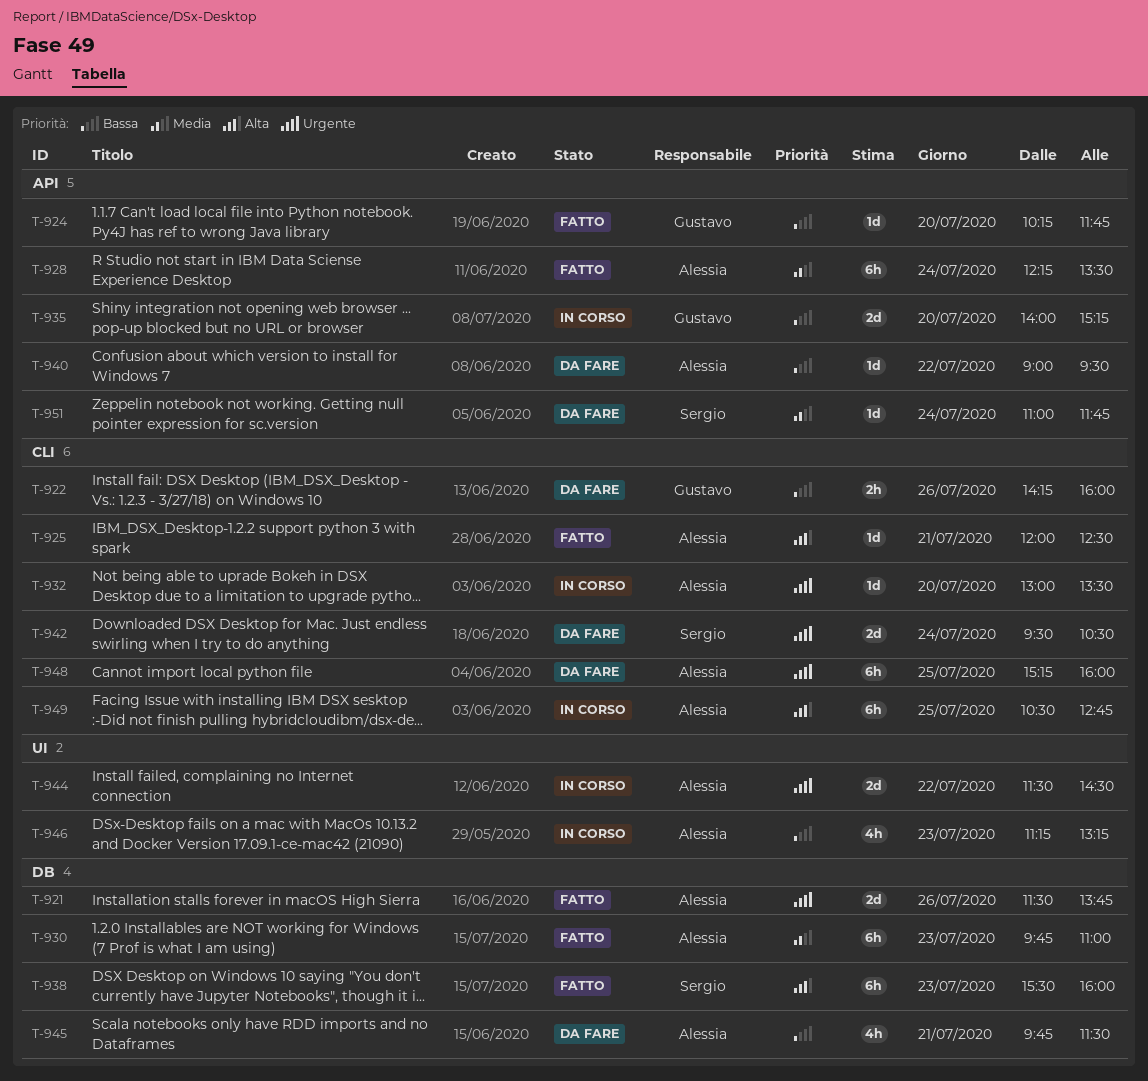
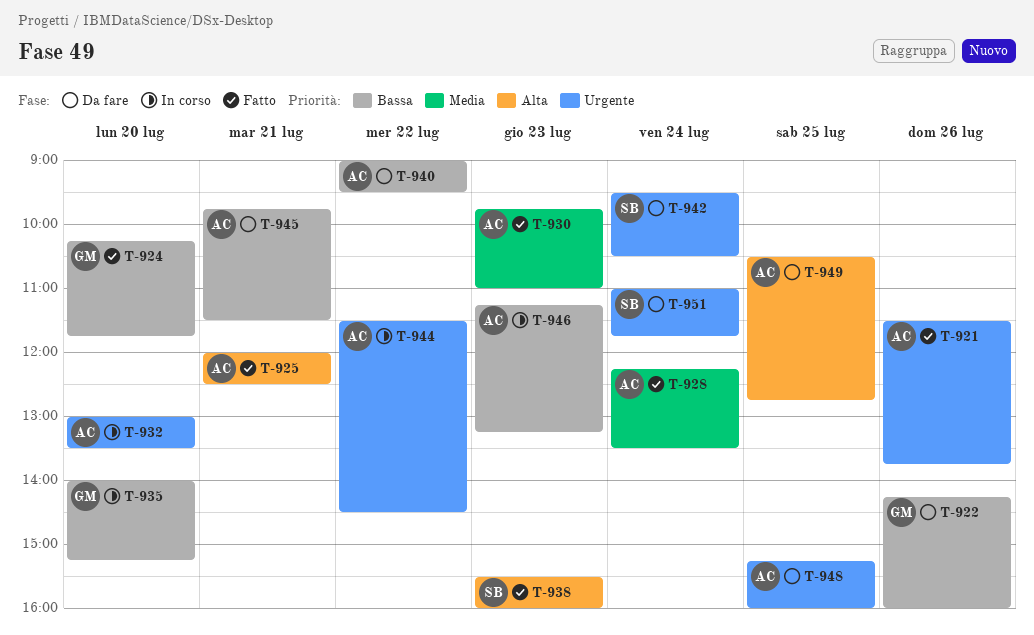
T-949, status: In corso -> Da fare
T-951, priority: Media -> Urgente

